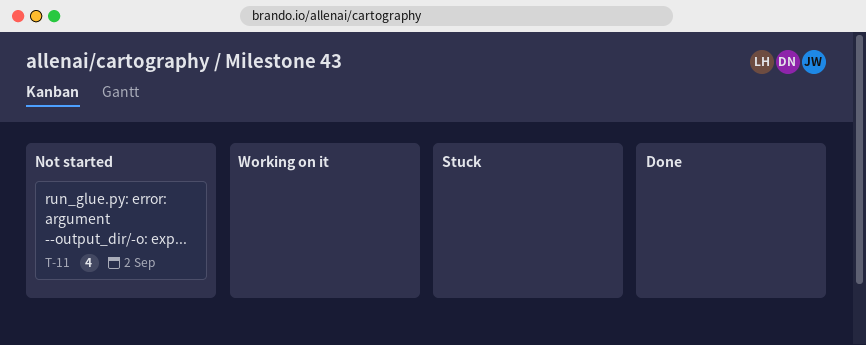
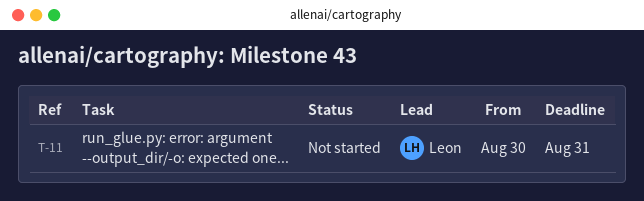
T-11, due: Sep 2 -> Aug 31

